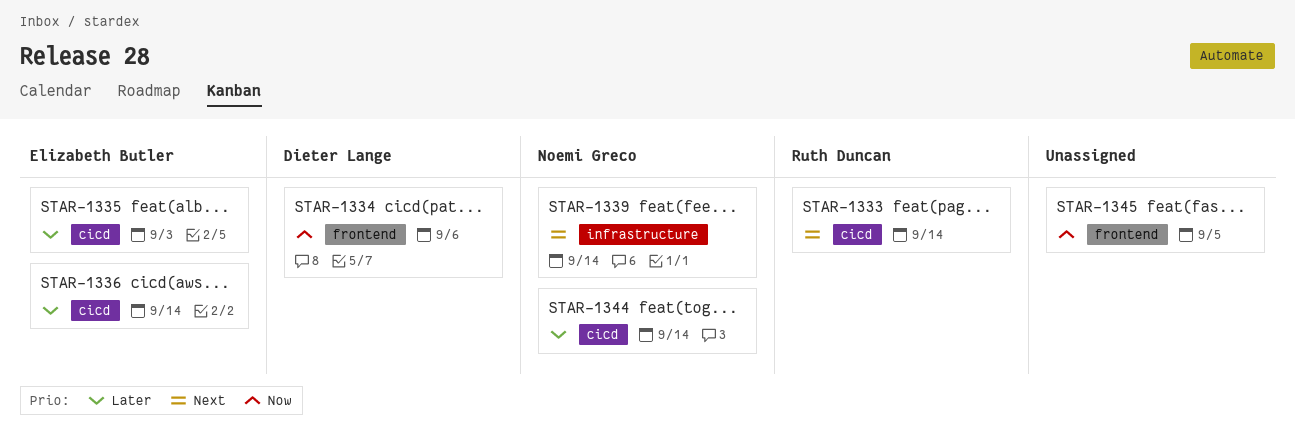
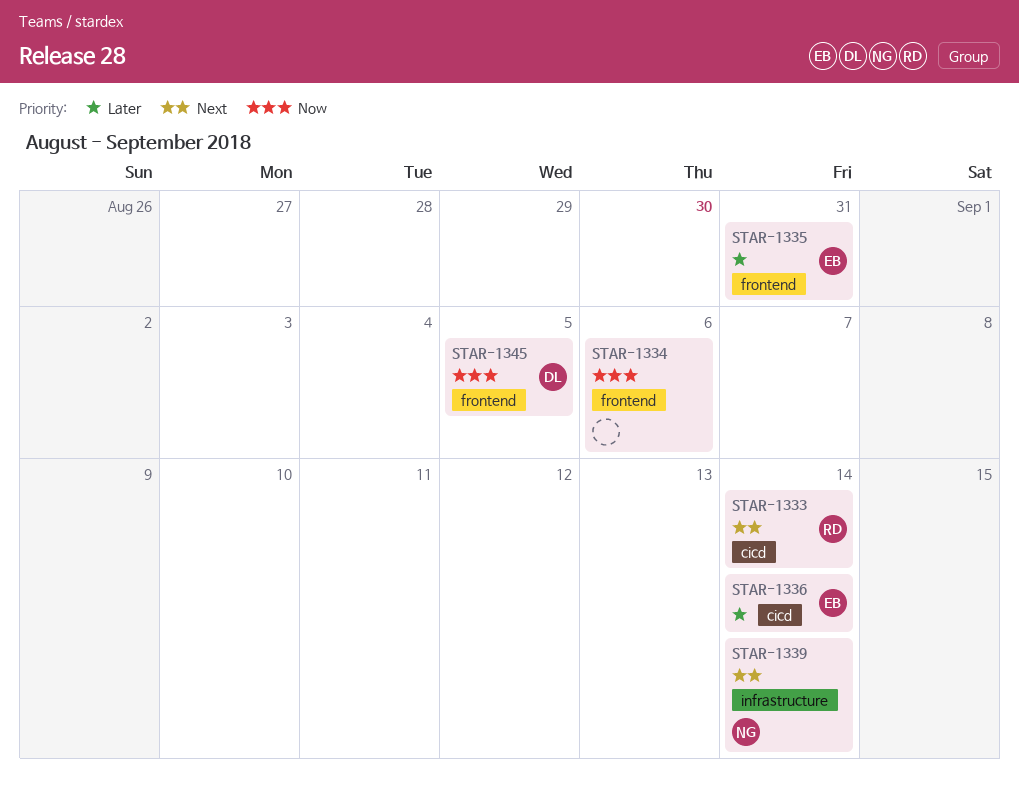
STAR-1334, owner: Dieter Lange -> none
STAR-1335, label: cicd -> frontend
STAR-1335, due: Sep 3 -> Aug 31
STAR-1344: present -> none
STAR-1345, owner: none -> Dieter Lange

